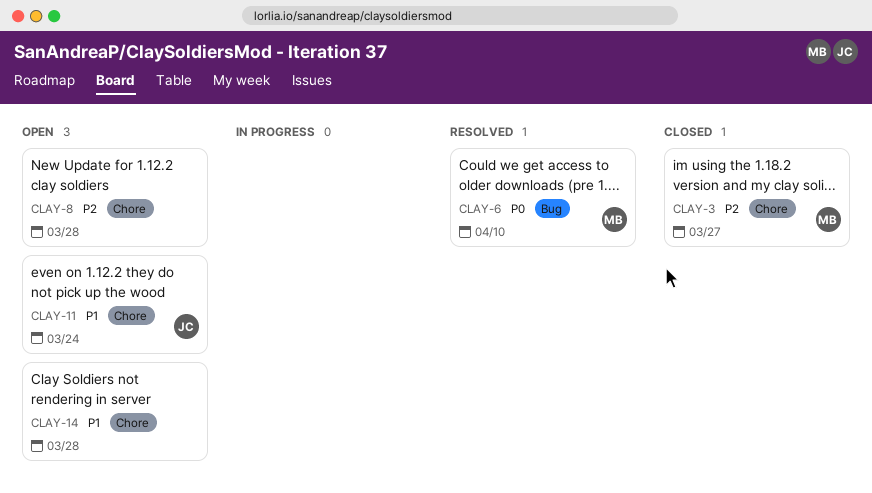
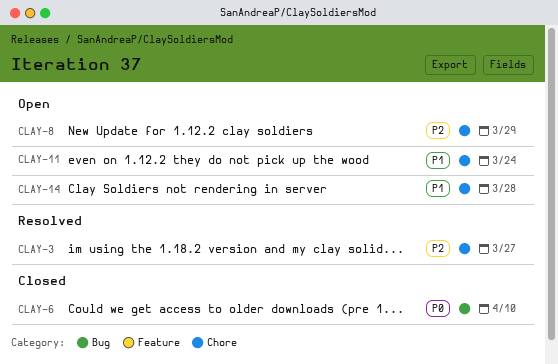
CLAY-3, status: Closed -> Resolved
CLAY-6, status: Resolved -> Closed
CLAY-8, due: Mar 28 -> Mar 29

